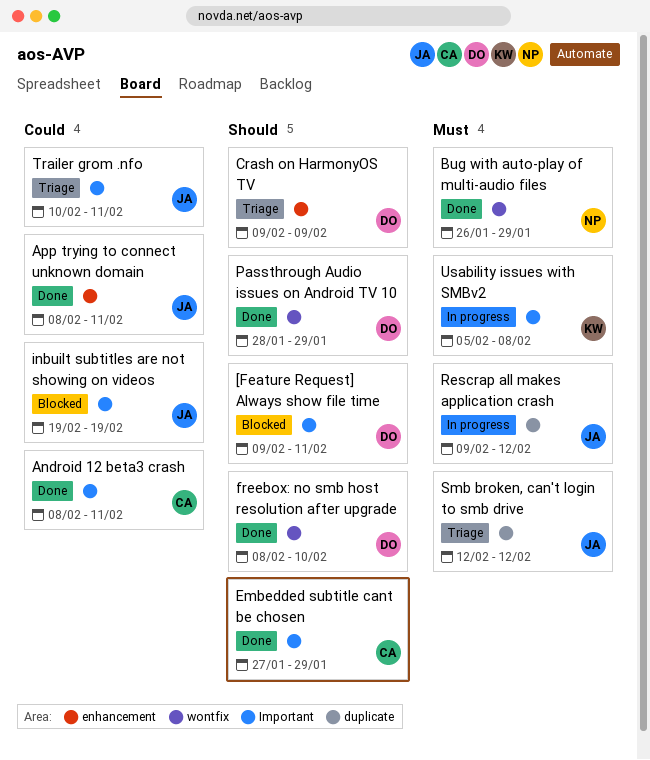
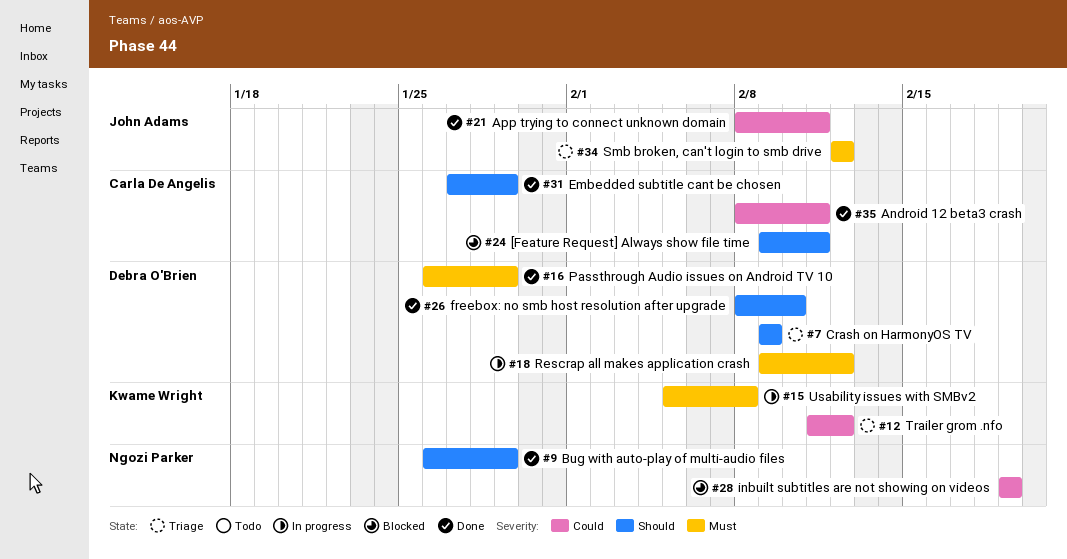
[Feature Request] Always show file time, owner: Debra O'Brien -> Carla De Angelis
Bug with auto-play of multi-audio files, priority: Must -> Should
inbuilt subtitles are not showing on videos, owner: John Adams -> Ngozi Parker
Passthrough Audio issues on Android TV 10, priority: Should -> Must
Passthrough Audio issues on Android TV 10, start: Jan 28 -> Jan 26
Rescrap all makes application crash, owner: John Adams -> Debra O'Brien
Trailer grom .nfo, owner: John Adams -> Kwame Wright
Trailer grom .nfo, start: Feb 10 -> Feb 11
Trailer grom .nfo, due: Feb 11 -> Feb 12

